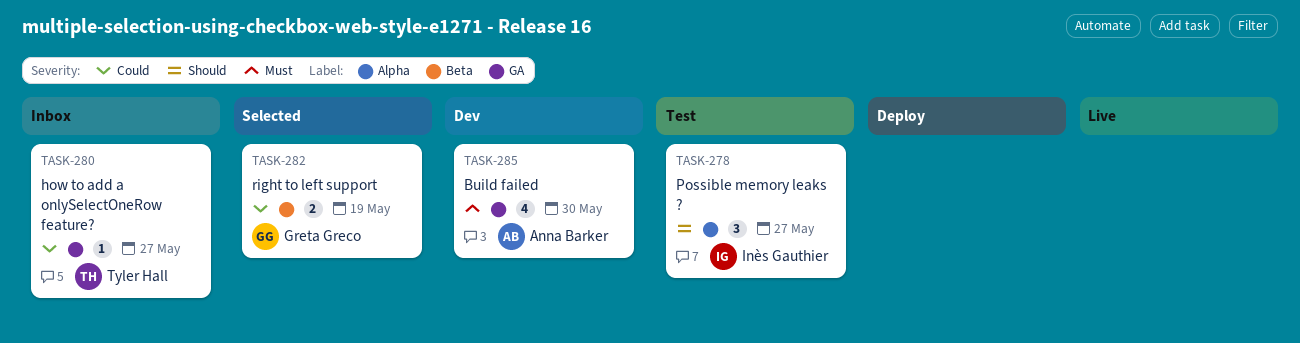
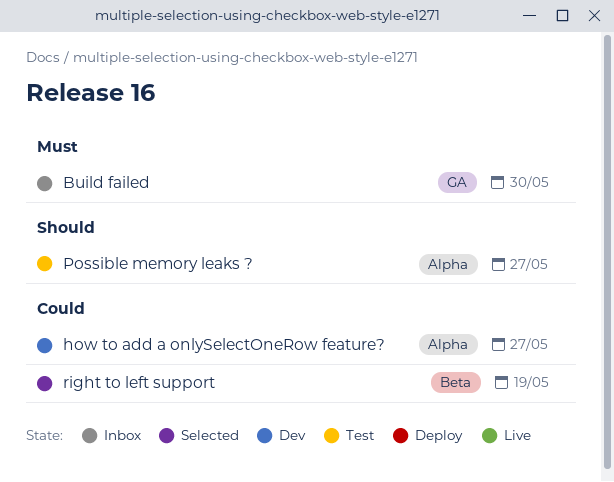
Build failed, status: Dev -> Inbox
how to add a onlySelectOneRow feature?, status: Inbox -> Dev
how to add a onlySelectOneRow feature?, label: GA -> Alpha

